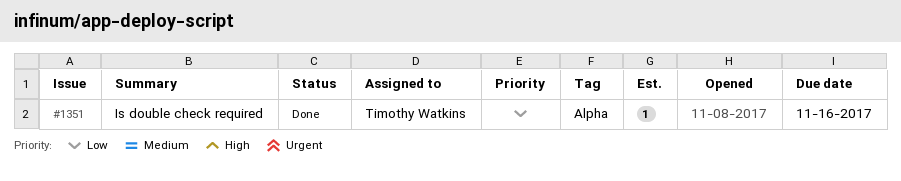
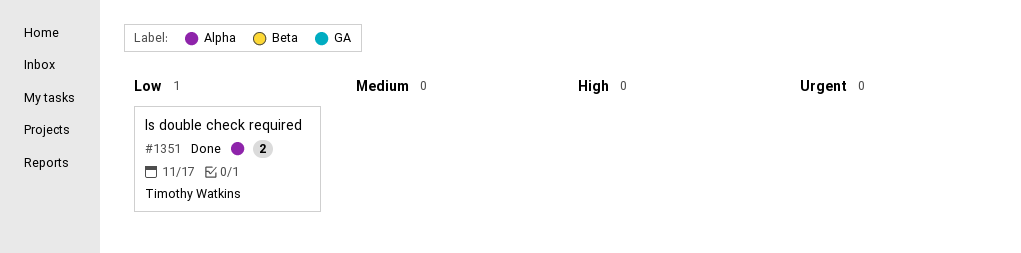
#1351, estimate: 1 -> 2
#1351, due: Nov 16 -> Nov 17

